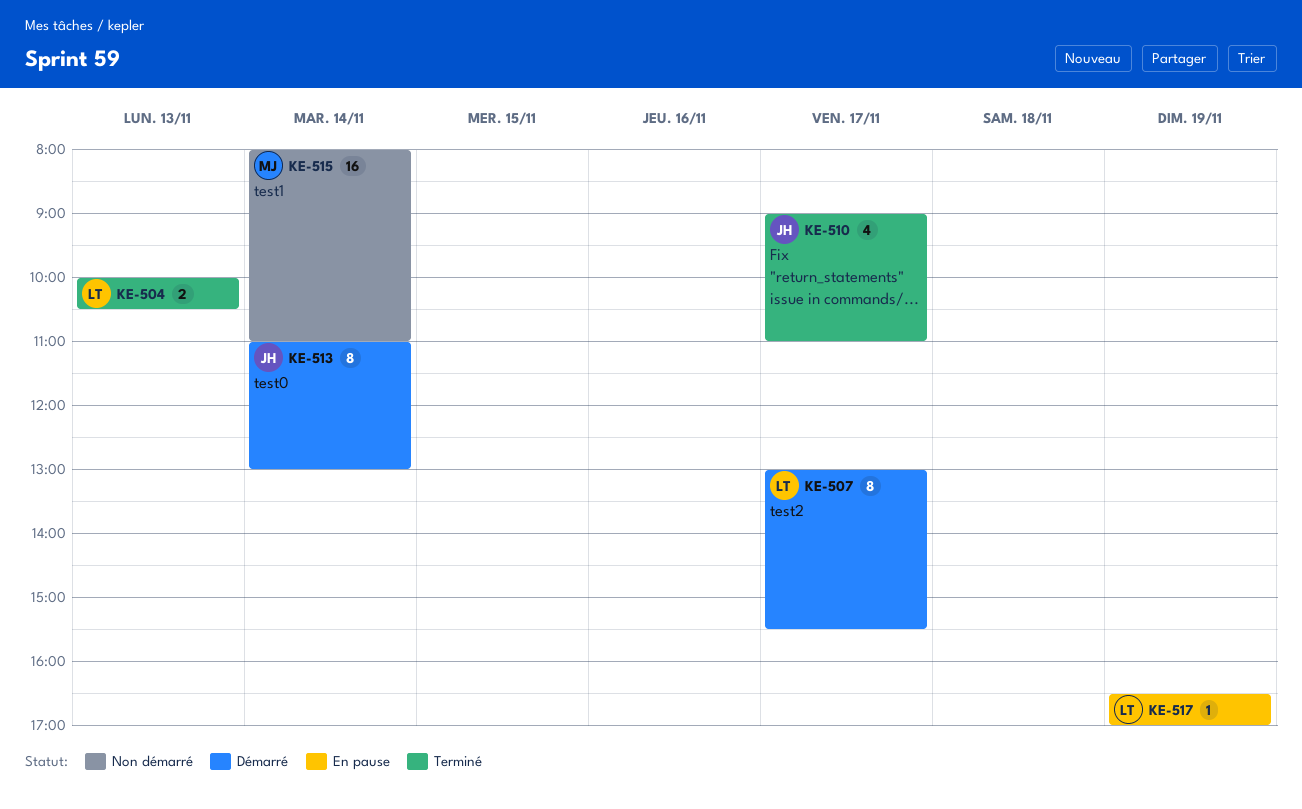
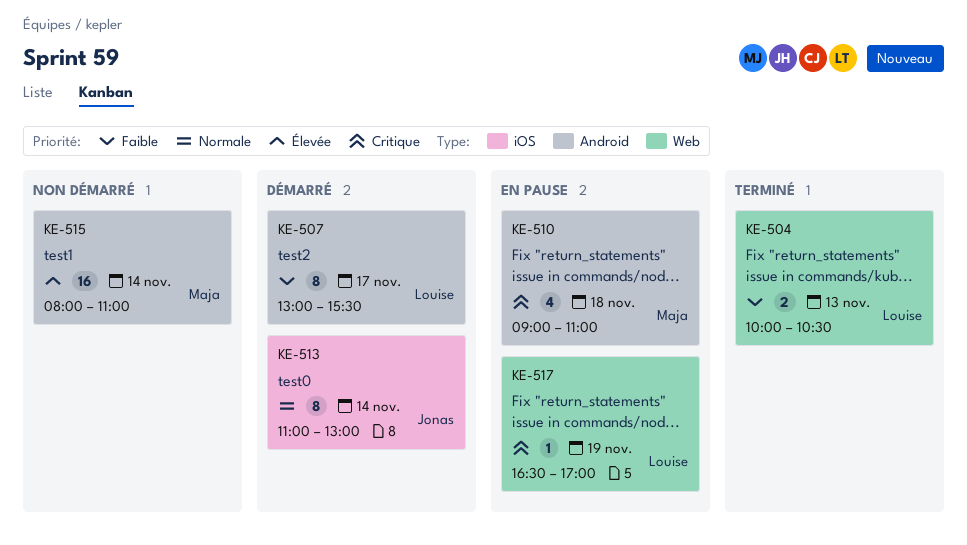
KE-510, status: Terminé -> En pause
KE-510, owner: Jonas -> Maja
KE-510, day: Nov 17 -> Nov 18

